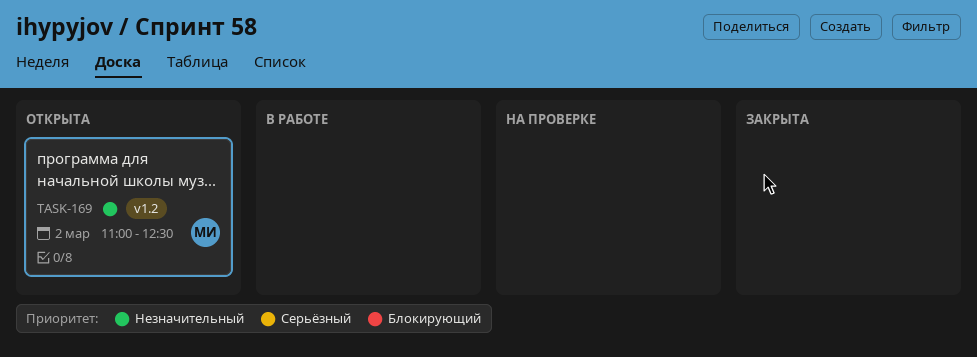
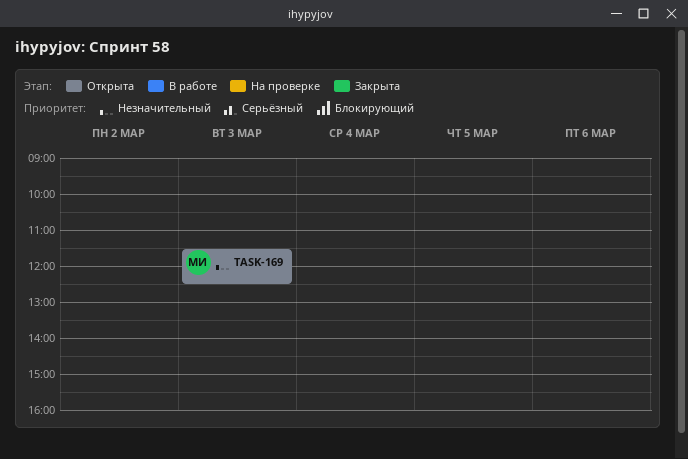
TASK-169, day: Mar 2 -> Mar 3
TASK-169, begins: 11:00 -> 11:30

